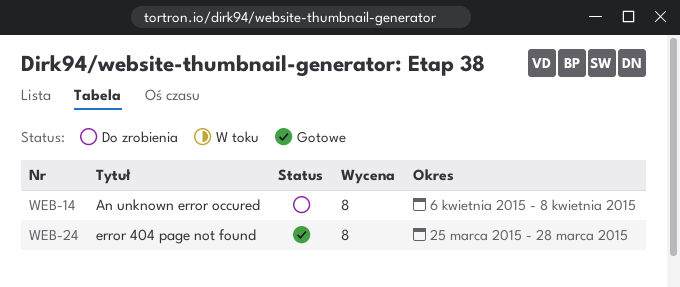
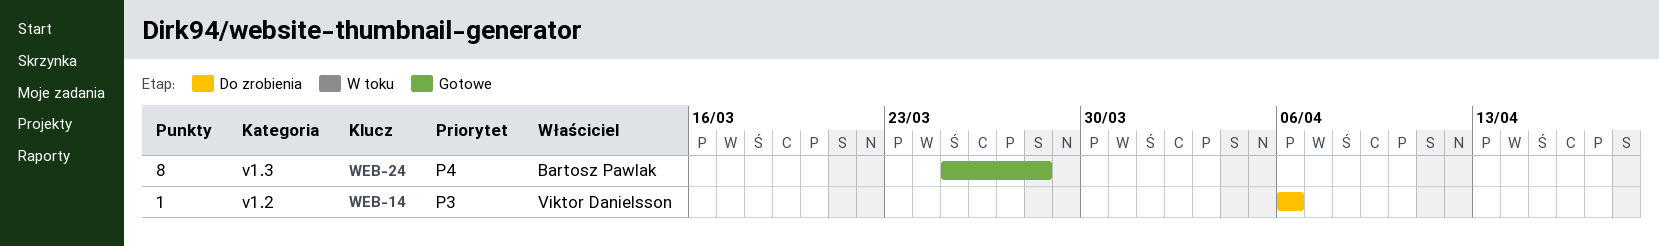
WEB-14, estimate: 8 -> 1
WEB-14, due: Apr 8 -> Apr 6

